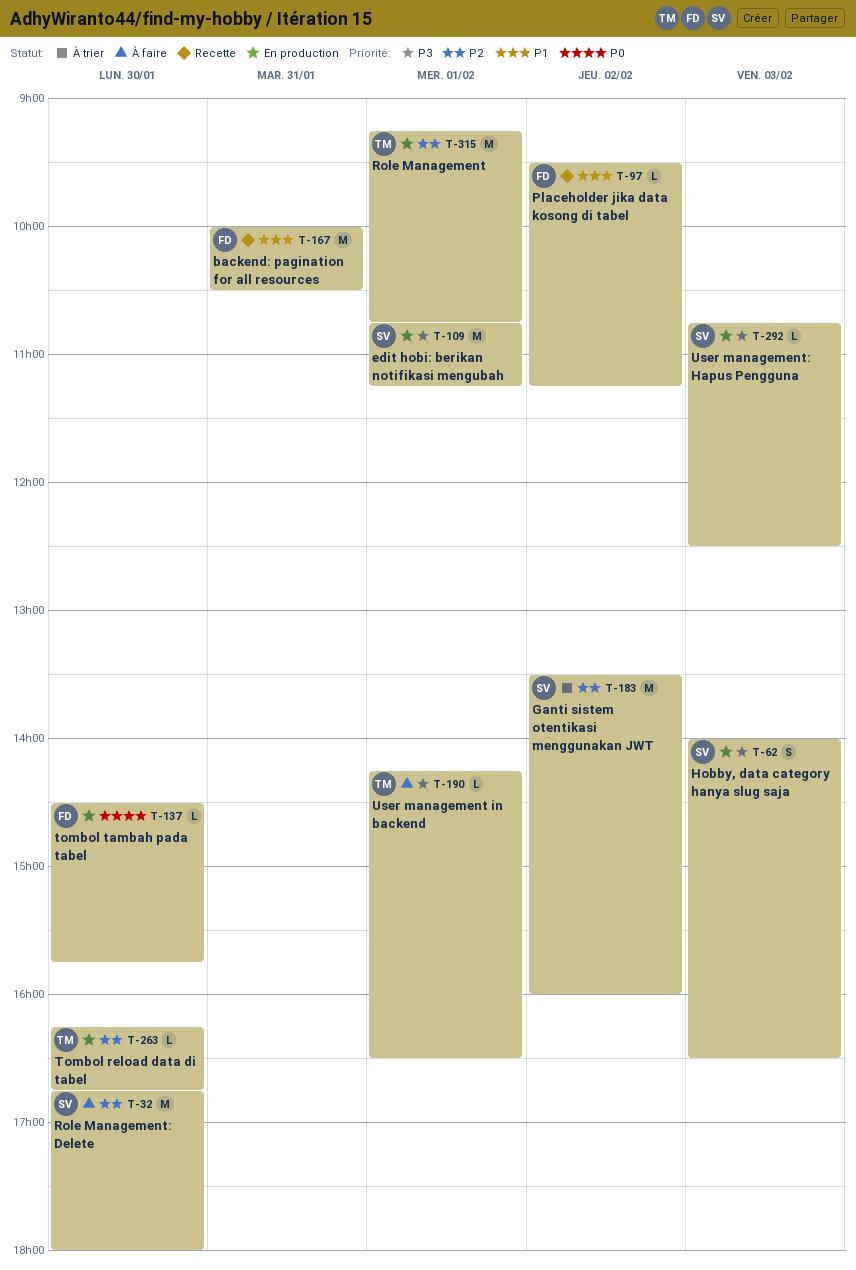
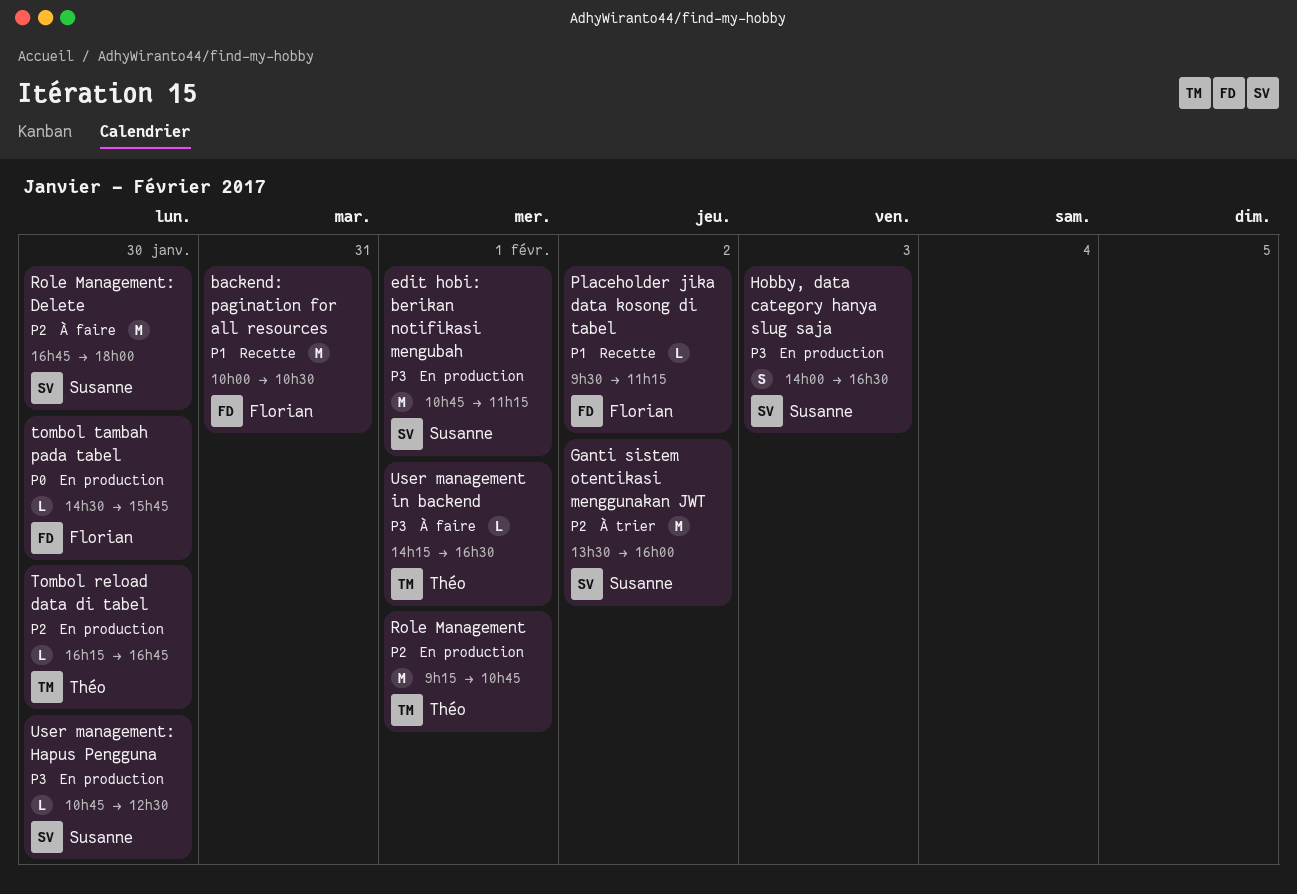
User management: Hapus Pengguna, day: Feb 3 -> Jan 30

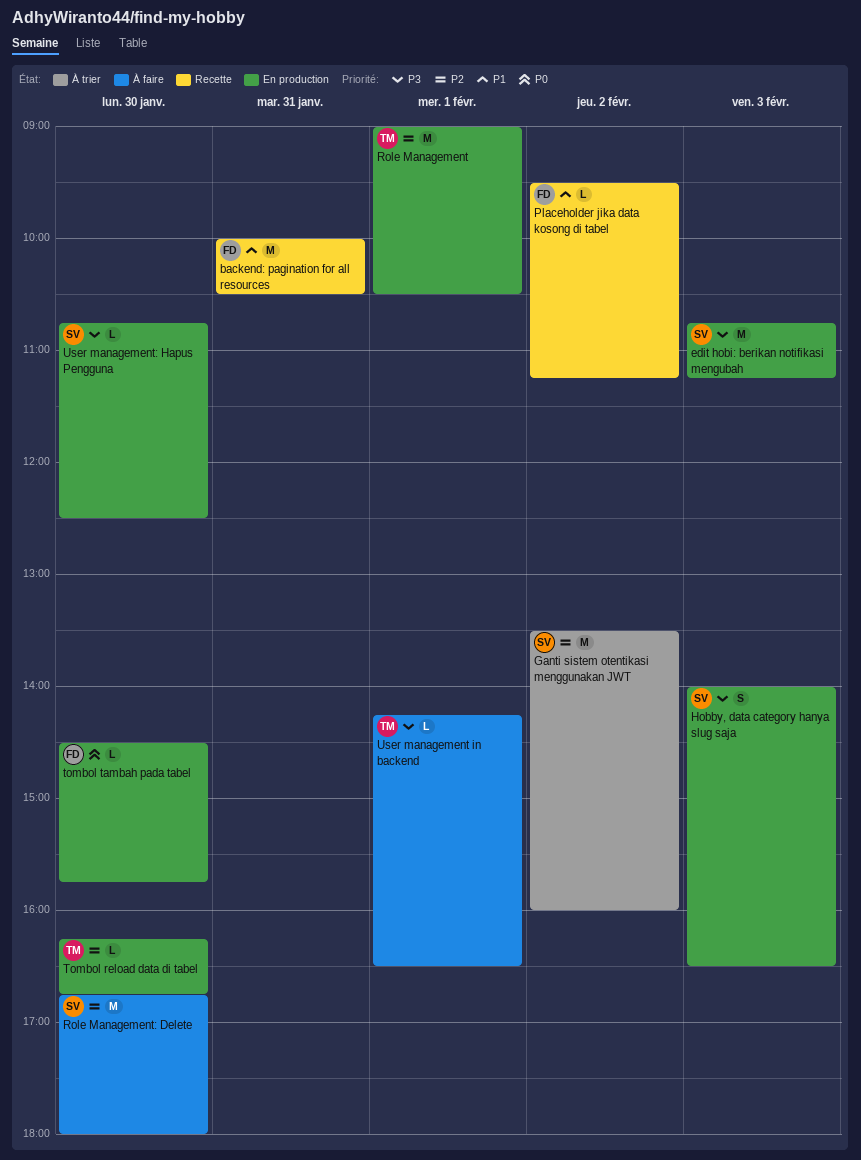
edit hobi: berikan notifikasi mengubah, day: Feb 1 -> Feb 3
Role Management, begins: 09:15 -> 09:00
Role Management, ends: 10:45 -> 10:30

